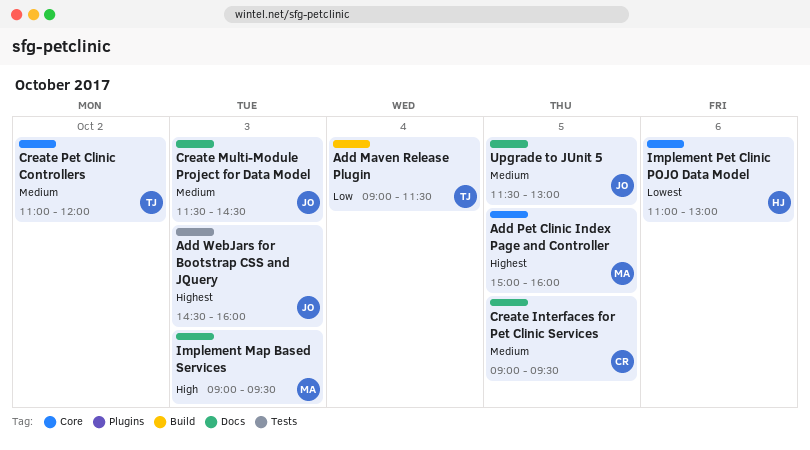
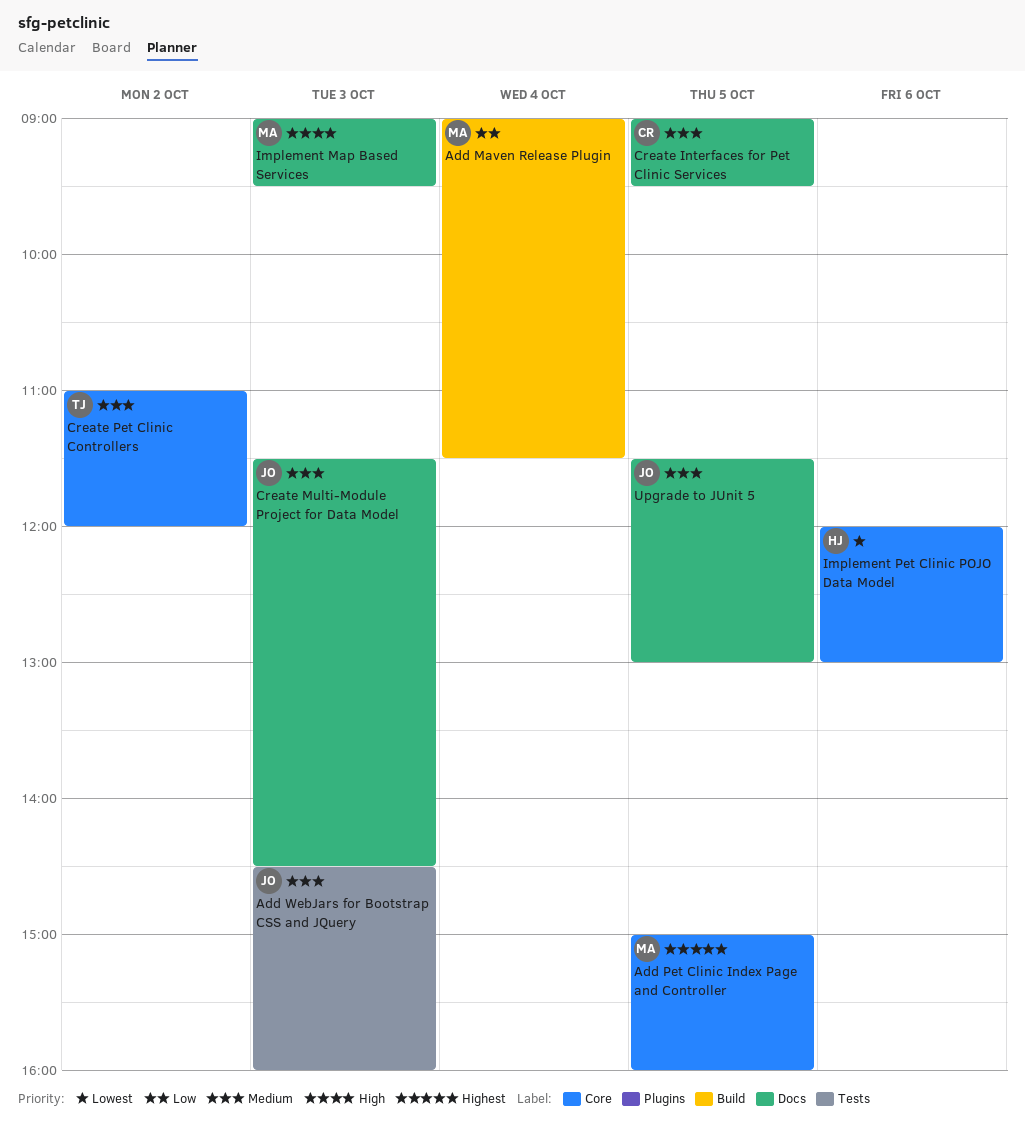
Add Maven Release Plugin, owner: TJ -> MA
Add WebJars for Bootstrap CSS and JQuery, priority: Highest -> Medium
Implement Pet Clinic POJO Data Model, begins: 11:00 -> 12:00

